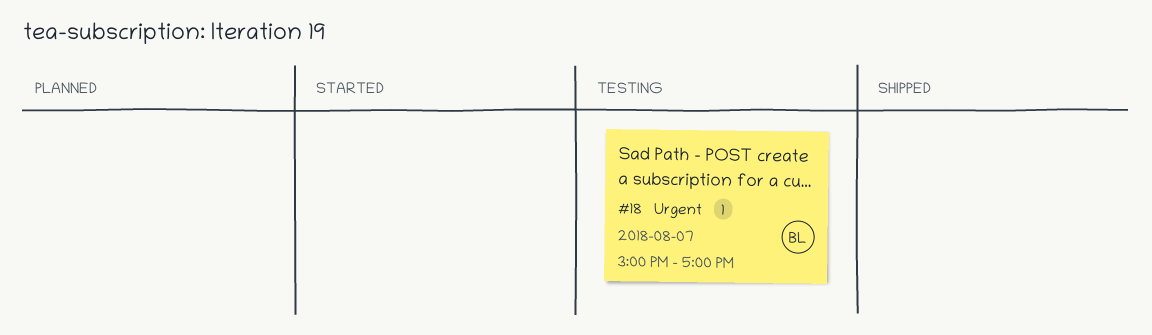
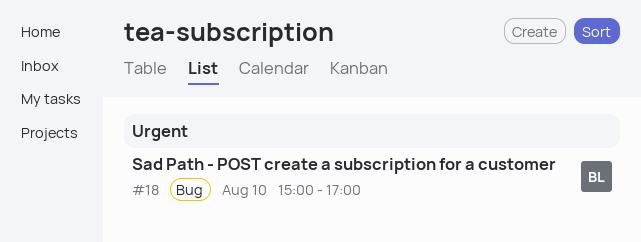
#18, day: Aug 7 -> Aug 10

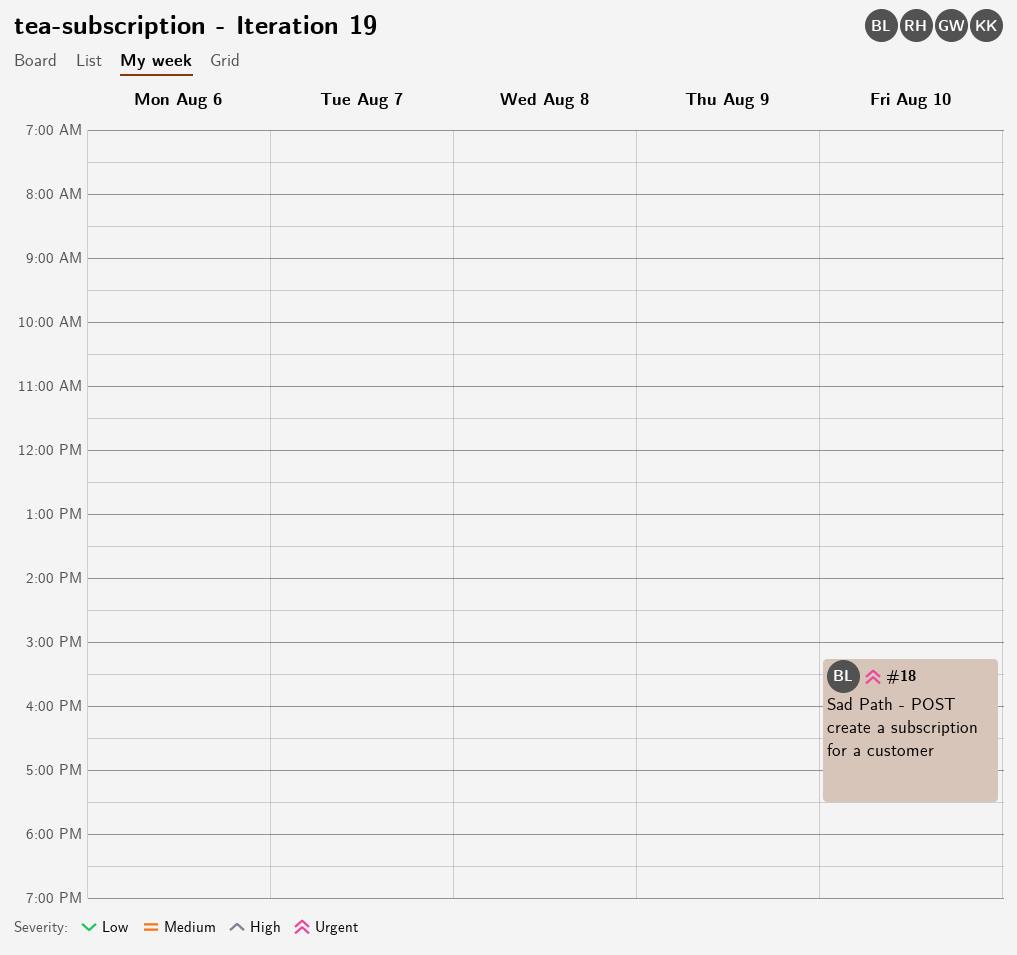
#18, begins: 15:00 -> 15:15
#18, ends: 17:00 -> 17:30

